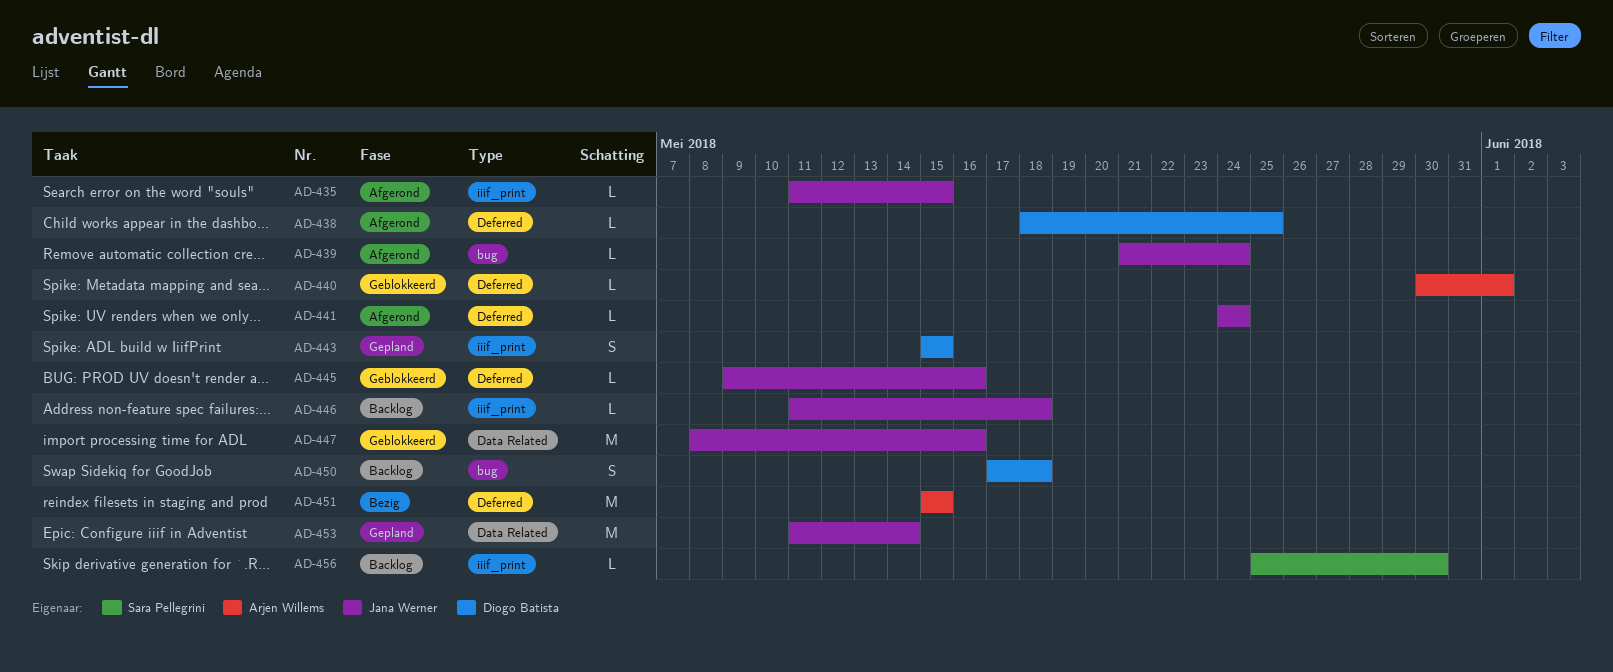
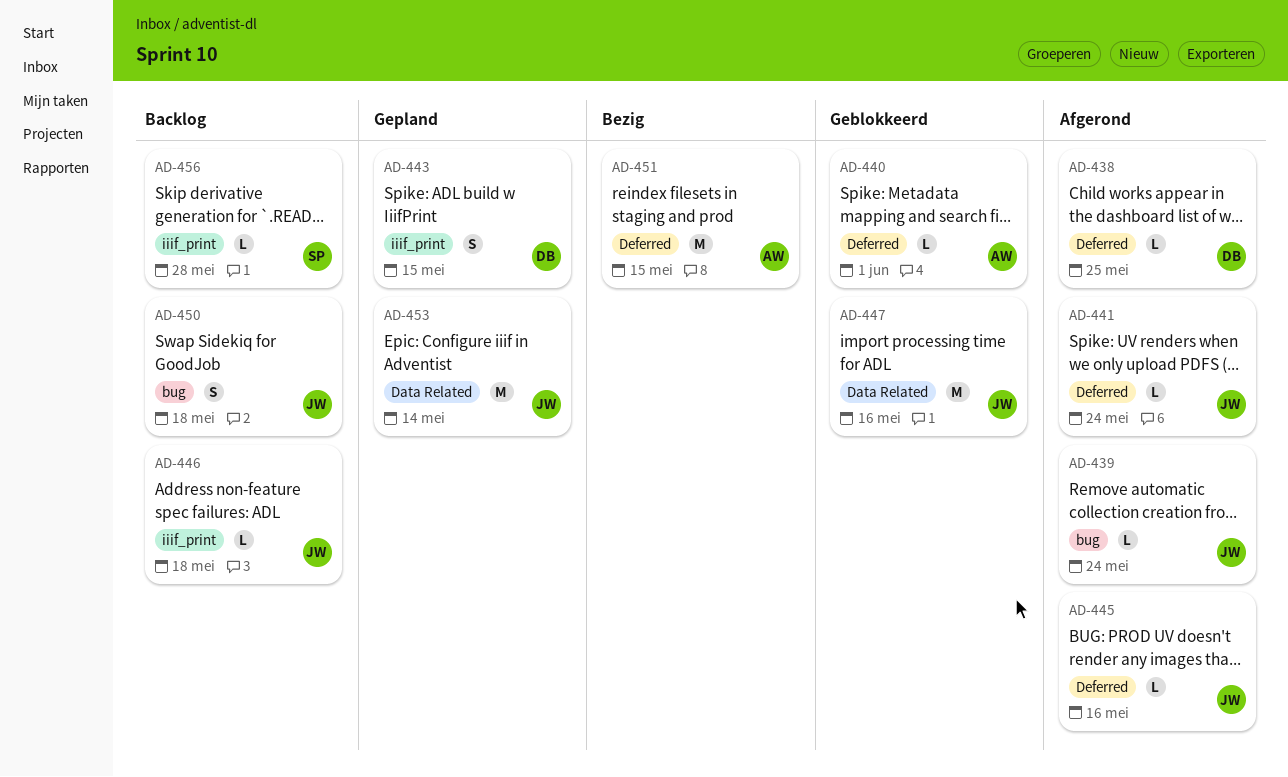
AD-435: present -> none
AD-445, status: Geblokkeerd -> Afgerond
AD-450, owner: Diogo Batista -> Jana Werner
AD-456, due: May 30 -> May 28

